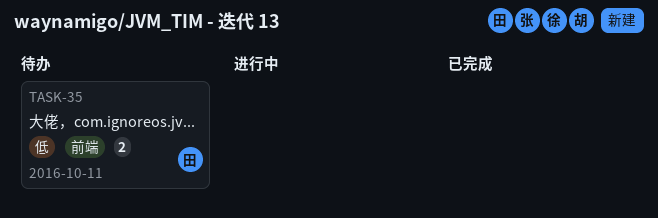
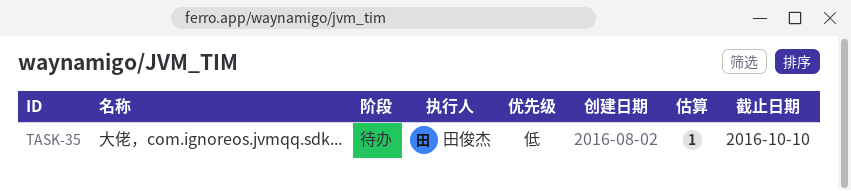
TASK-35, estimate: 2 -> 1
TASK-35, due: Oct 11 -> Oct 10

